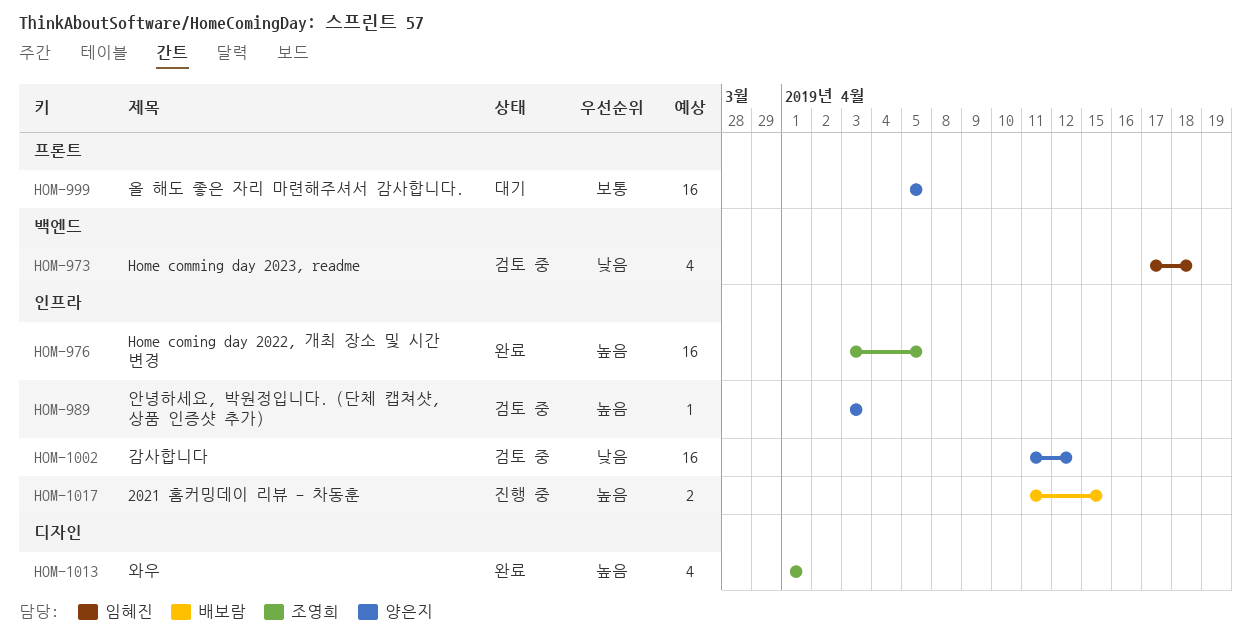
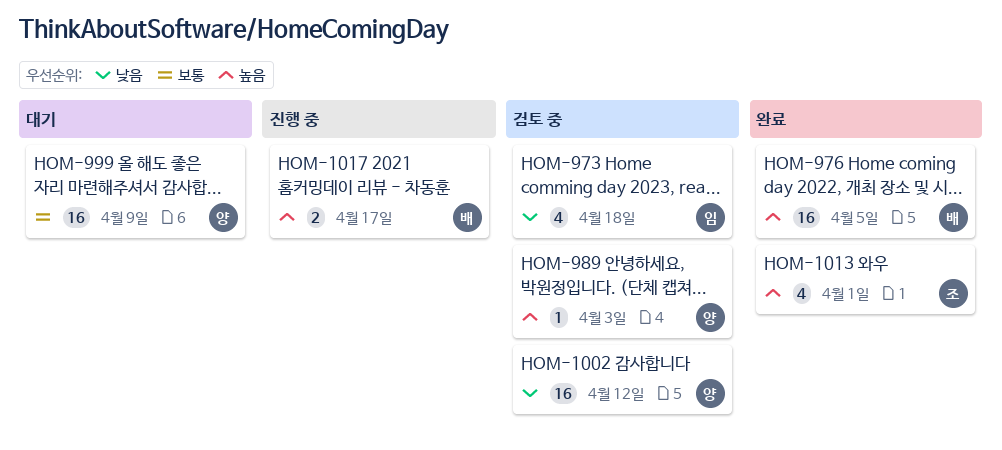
HOM-976, owner: 조영희 -> 배보람
HOM-999, due: Apr 5 -> Apr 9
HOM-1017, due: Apr 15 -> Apr 17

